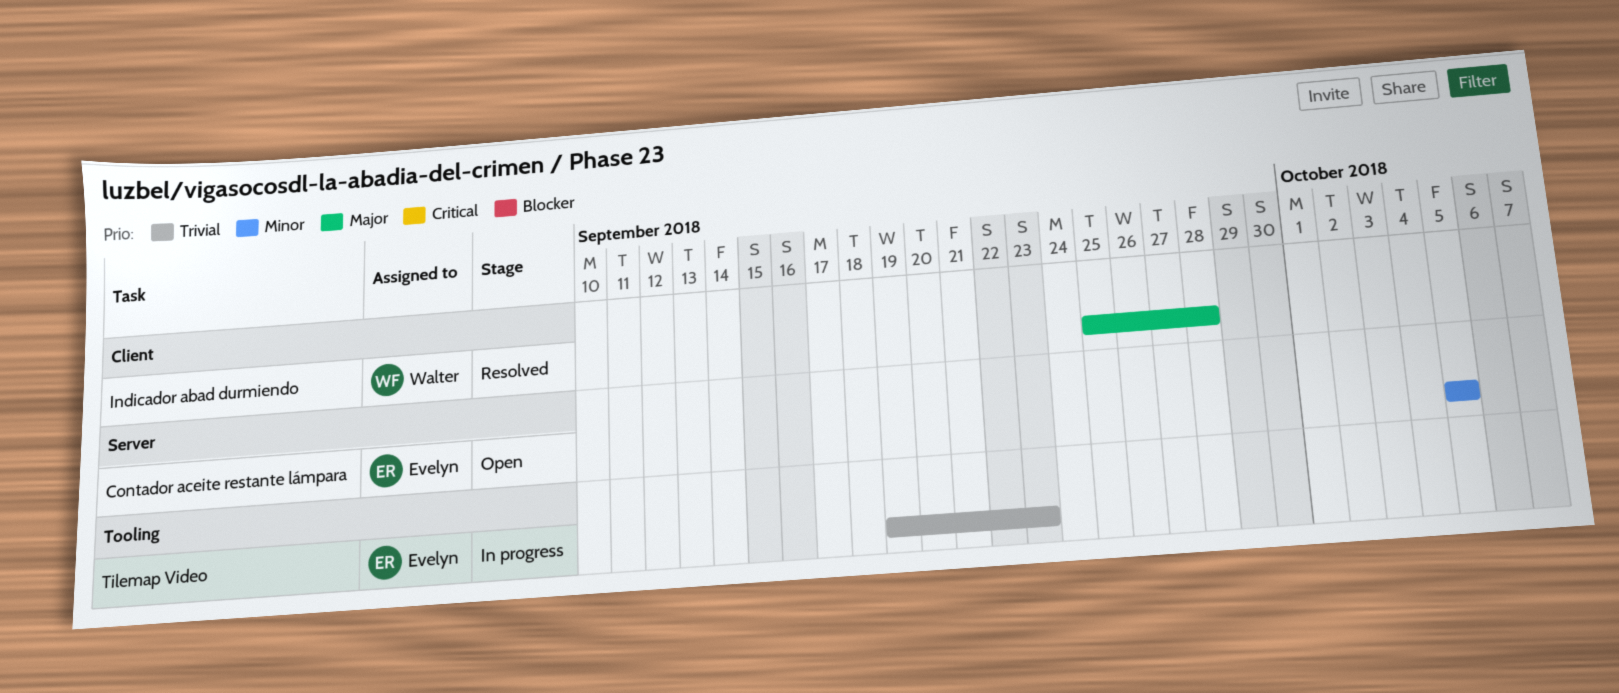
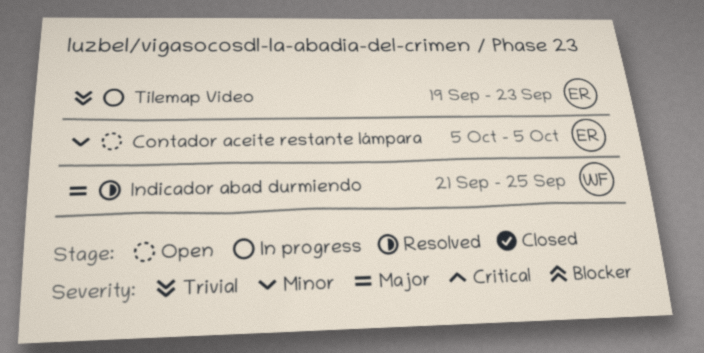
Indicador abad durmiendo, start: Sep 25 -> Sep 21
Indicador abad durmiendo, due: Sep 28 -> Sep 25

